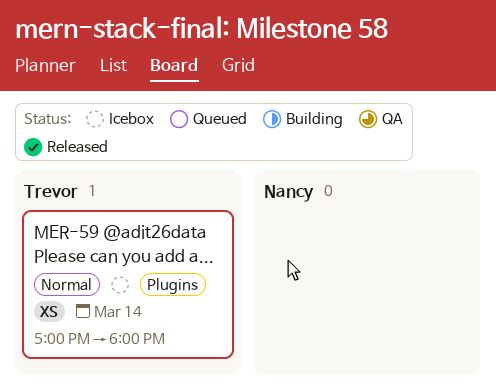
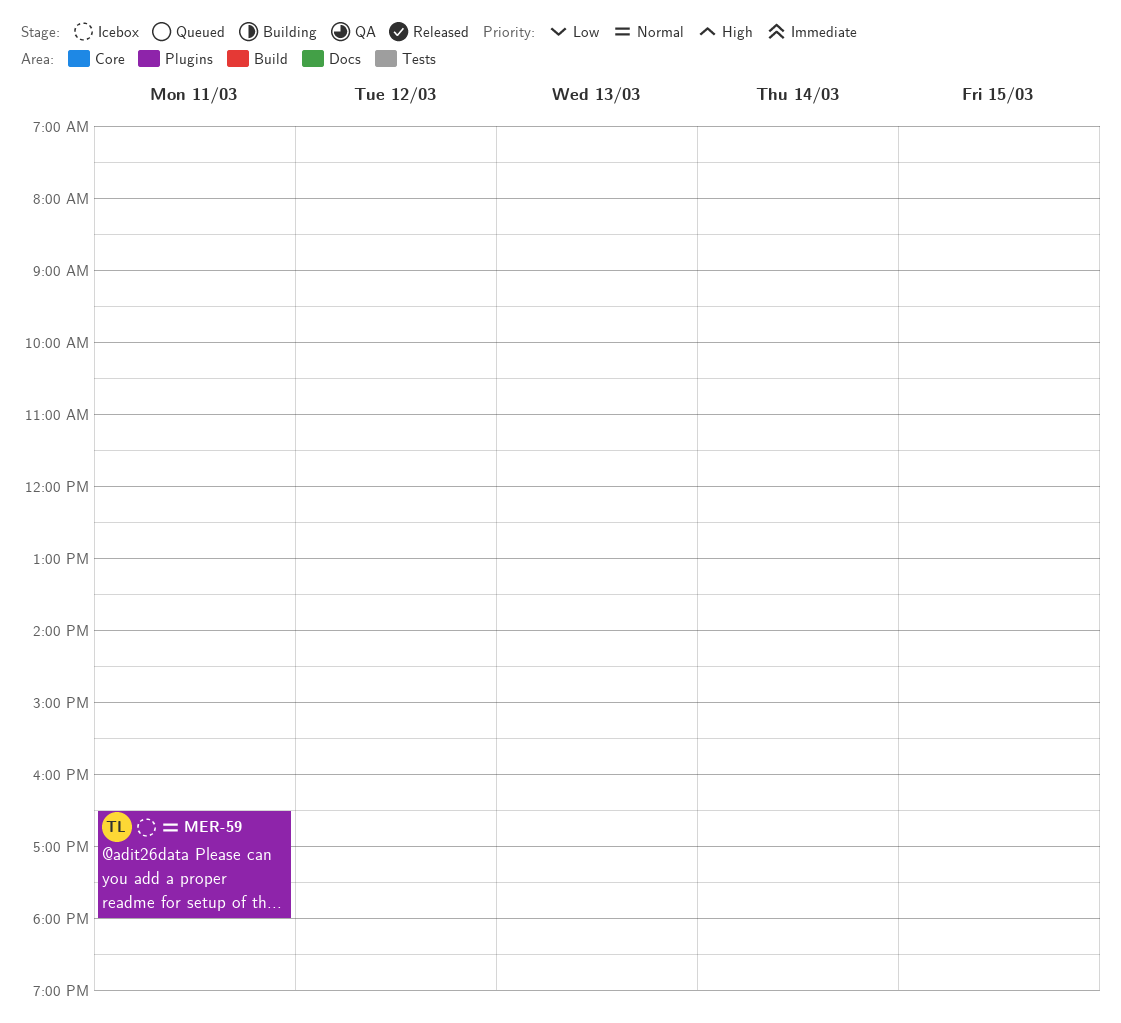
MER-59, day: Mar 14 -> Mar 11
MER-59, begins: 17:00 -> 16:30

